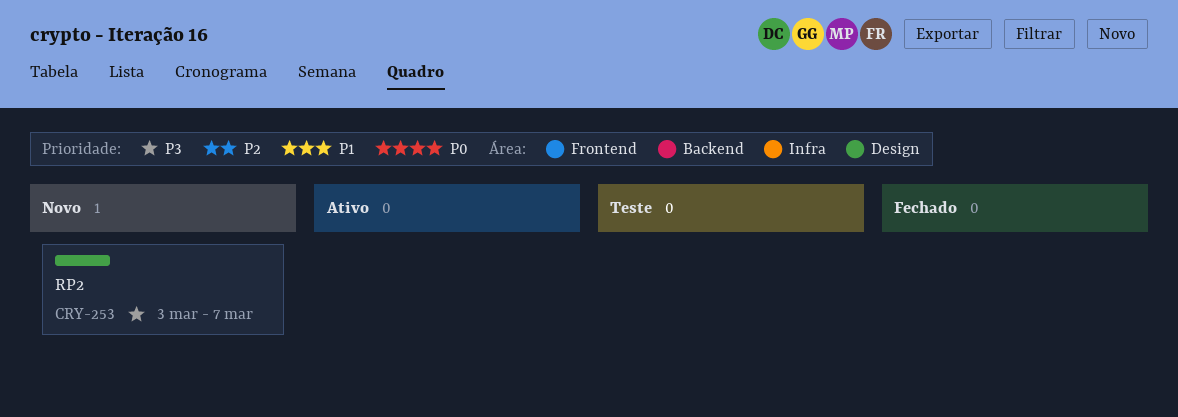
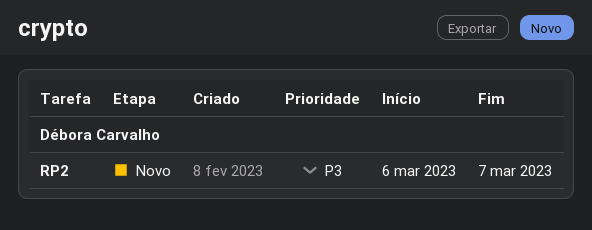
RP2, start: Mar 3 -> Mar 6

